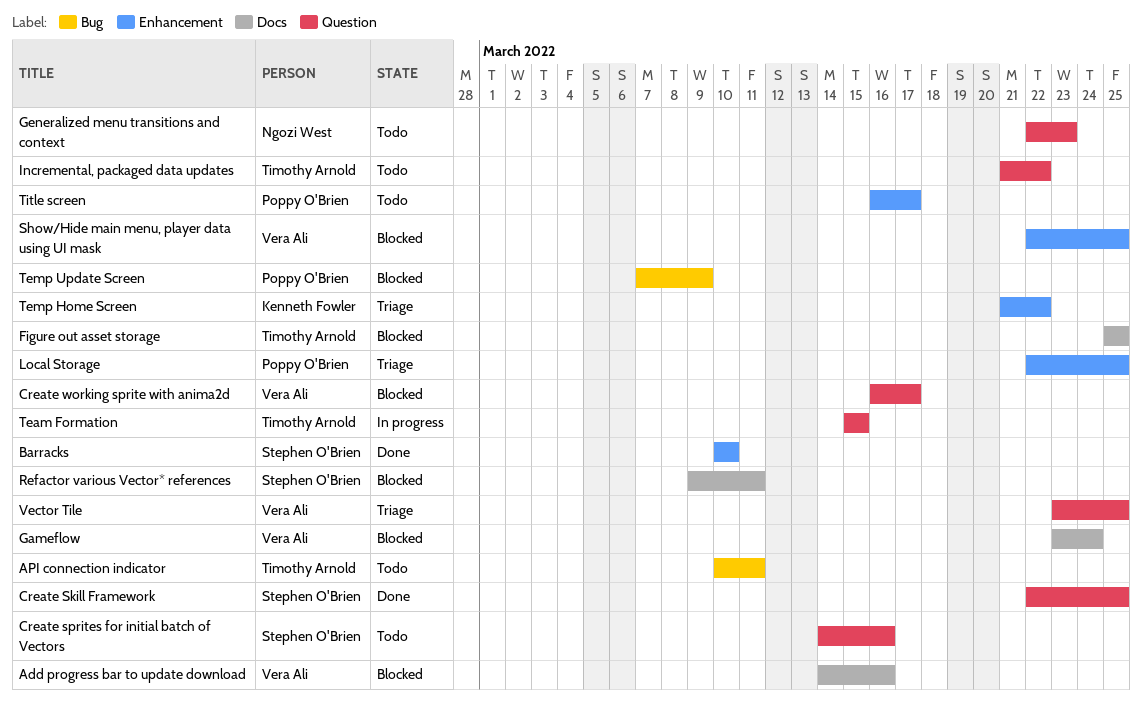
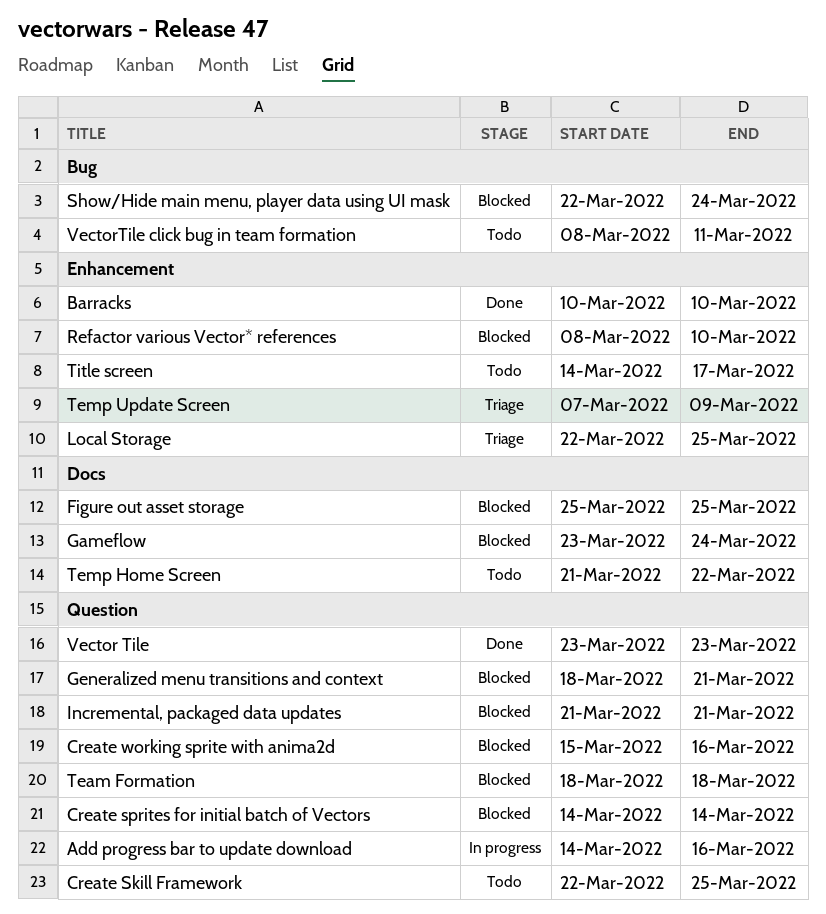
Add progress bar to update download, status: Blocked -> In progress
Add progress bar to update download, label: Docs -> Question
API connection indicator: present -> none
Create Skill Framework, status: Done -> Todo
Create sprites for initial batch of Vectors, status: Todo -> Blocked
Create sprites for initial batch of Vectors, due: Mar 16 -> Mar 14
Create working sprite with anima2d, start: Mar 16 -> Mar 15
Create working sprite with anima2d, due: Mar 17 -> Mar 16
Generalized menu transitions and context, status: Todo -> Blocked
Generalized menu transitions and context, start: Mar 22 -> Mar 18
Generalized menu transitions and context, due: Mar 23 -> Mar 21
Incremental, packaged data updates, status: Todo -> Blocked
Incremental, packaged data updates, due: Mar 22 -> Mar 21
Refactor various Vector* references, label: Docs -> Enhancement
Refactor various Vector* references, start: Mar 9 -> Mar 8
Refactor various Vector* references, due: Mar 11 -> Mar 10
Show/Hide main menu, player data using UI mask, label: Enhancement -> Bug
Show/Hide main menu, player data using UI mask, due: Mar 25 -> Mar 24
Team Formation, status: In progress -> Blocked
Team Formation, start: Mar 15 -> Mar 18
Team Formation, due: Mar 15 -> Mar 18
Temp Home Screen, status: Triage -> Todo
Temp Home Screen, label: Enhancement -> Docs
Temp Update Screen, status: Blocked -> Triage
Temp Update Screen, label: Bug -> Enhancement
Title screen, start: Mar 16 -> Mar 14
Vector Tile, status: Triage -> Done
Vector Tile, due: Mar 25 -> Mar 23
VectorTile click bug in team formation: none -> present

